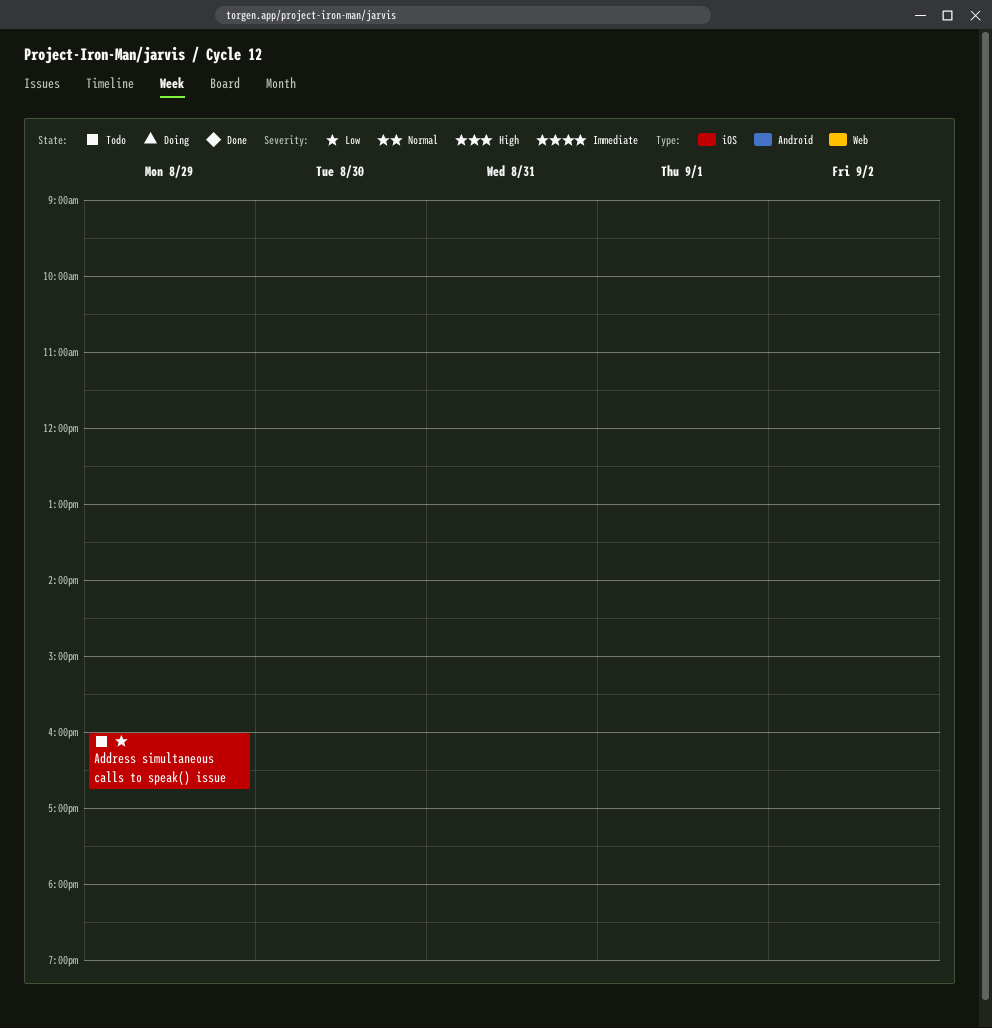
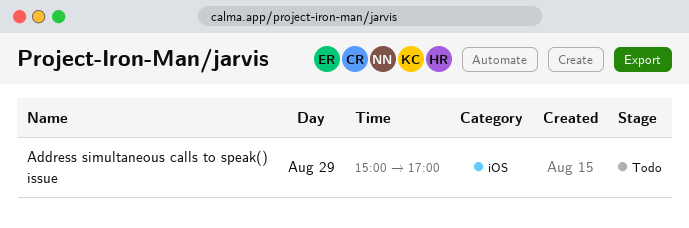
Address simultaneous calls to speak() issue, begins: 16:00 -> 15:00
Address simultaneous calls to speak() issue, ends: 16:45 -> 17:00

